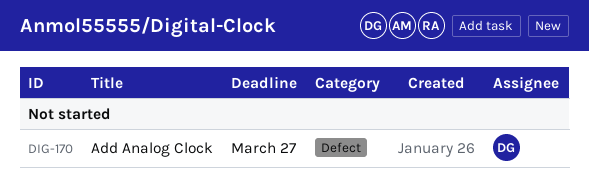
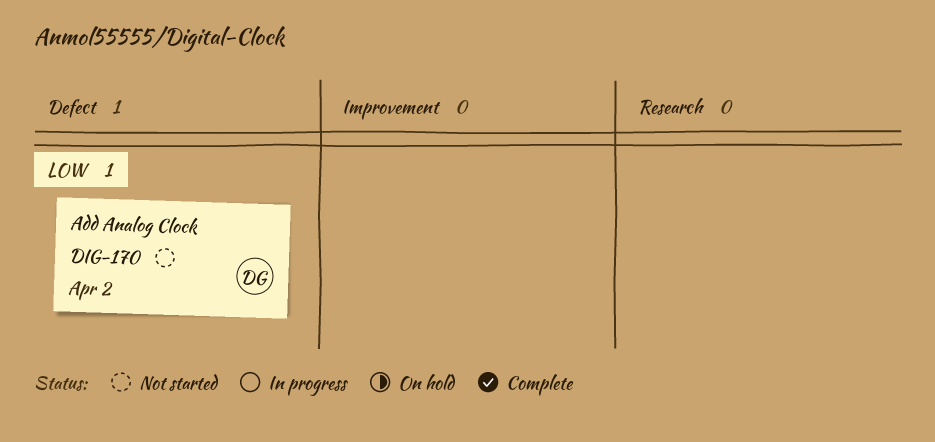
DIG-170, due: Mar 27 -> Apr 2

